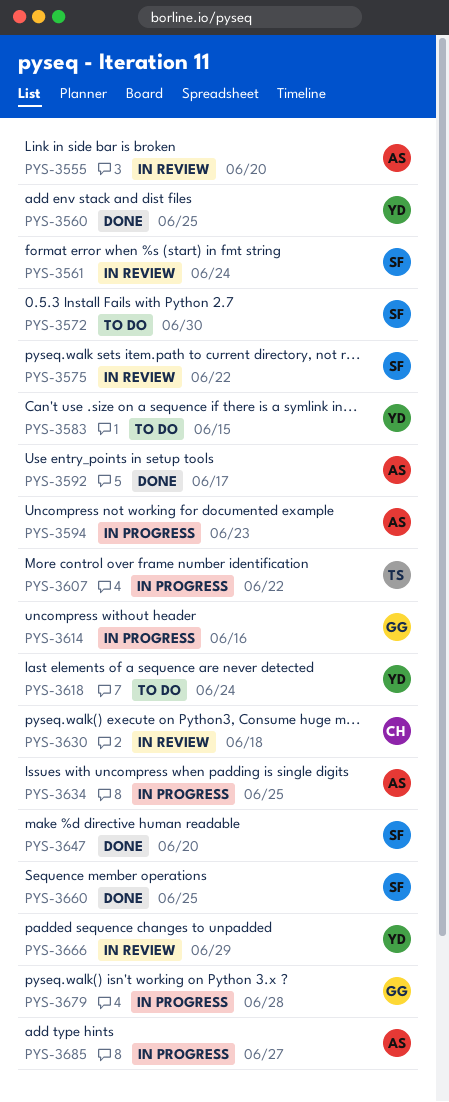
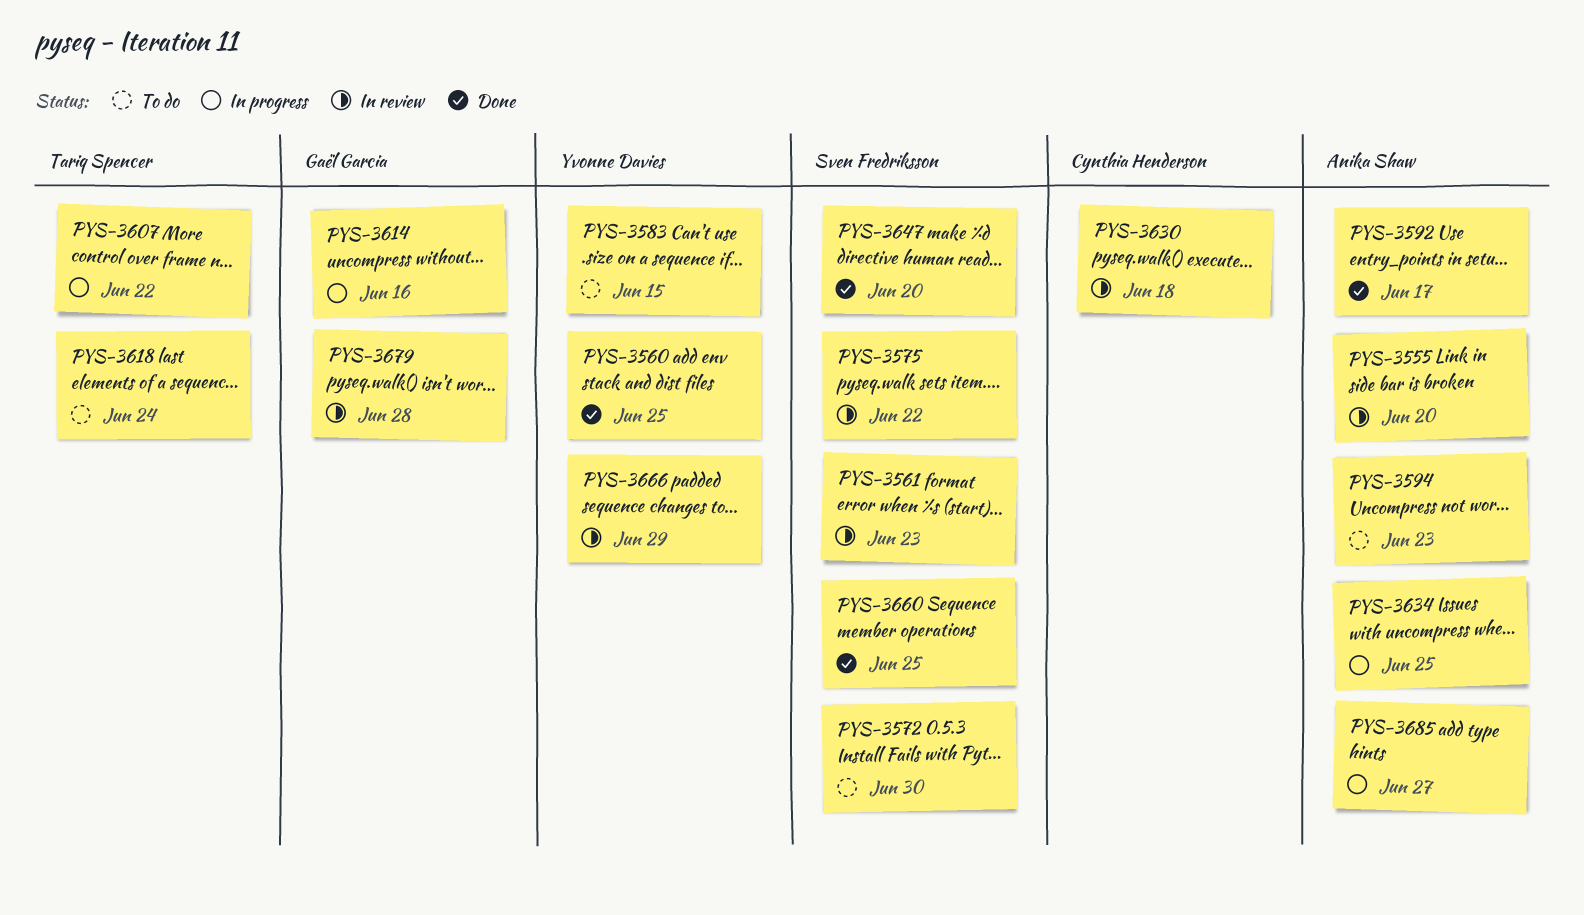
PYS-3561, due: Jun 24 -> Jun 23
PYS-3594, status: In progress -> To do
PYS-3618, owner: Yvonne Davies -> Tariq Spencer
PYS-3679, status: In progress -> In review

